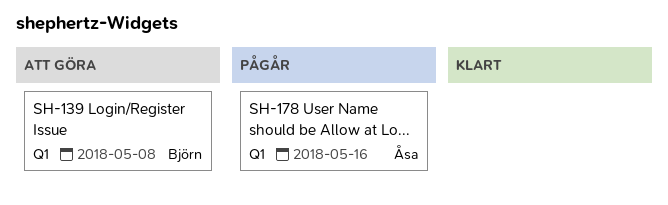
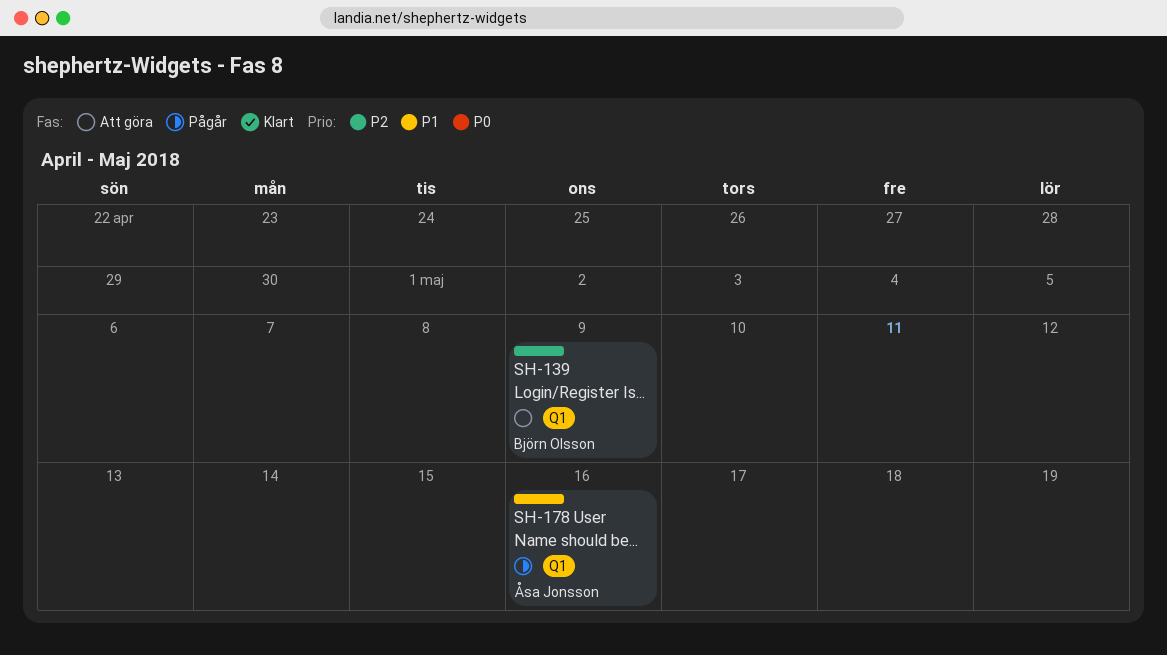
SH-139, due: May 8 -> May 9

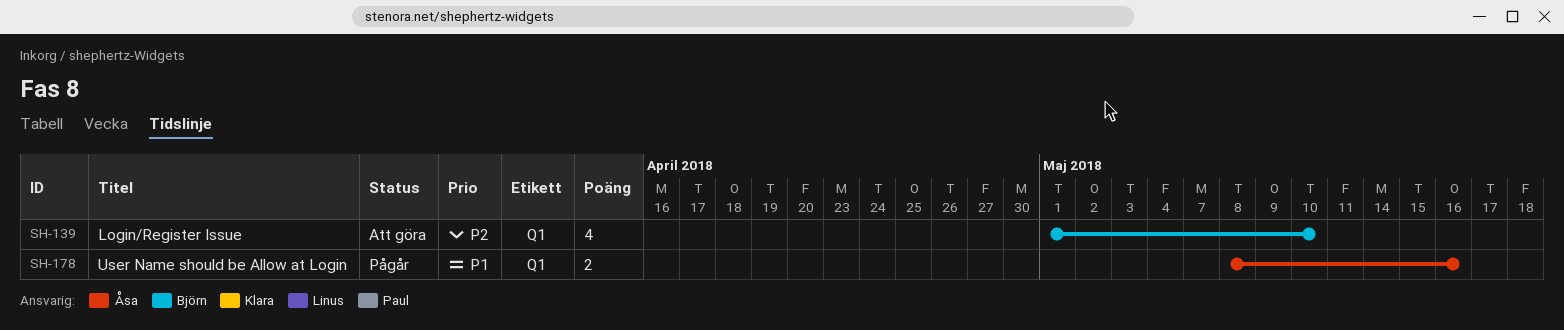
SH-139, due: May 9 -> May 10

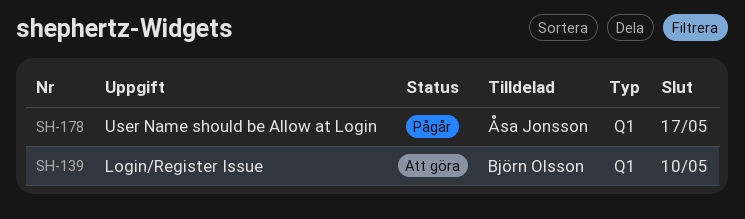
SH-178, due: May 16 -> May 17

